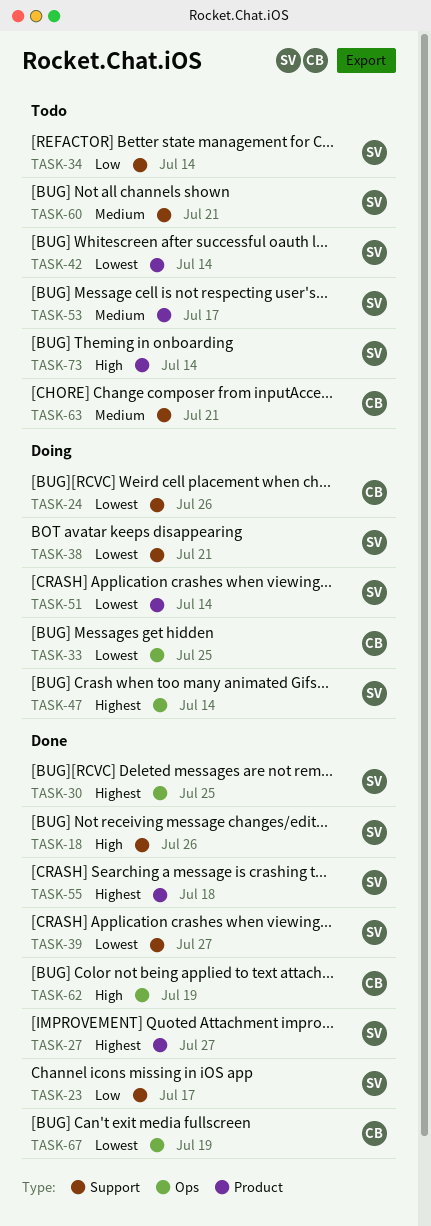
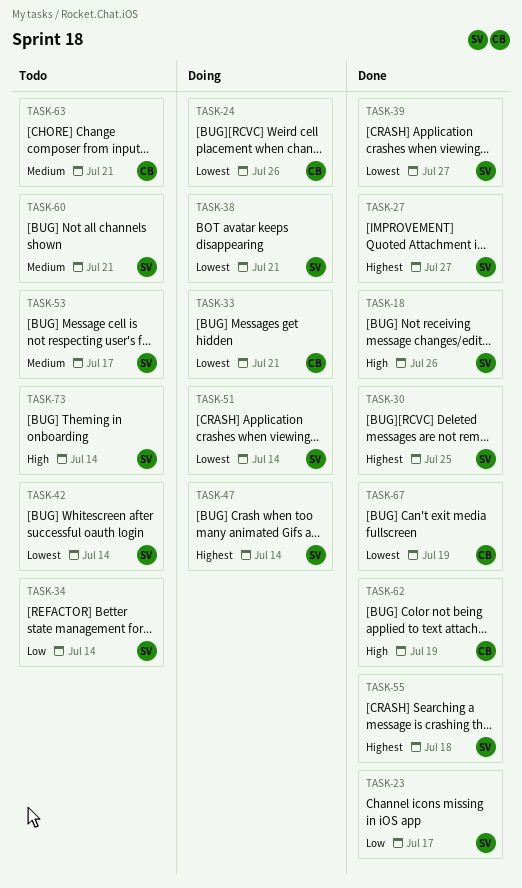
TASK-33, due: Jul 25 -> Jul 21

